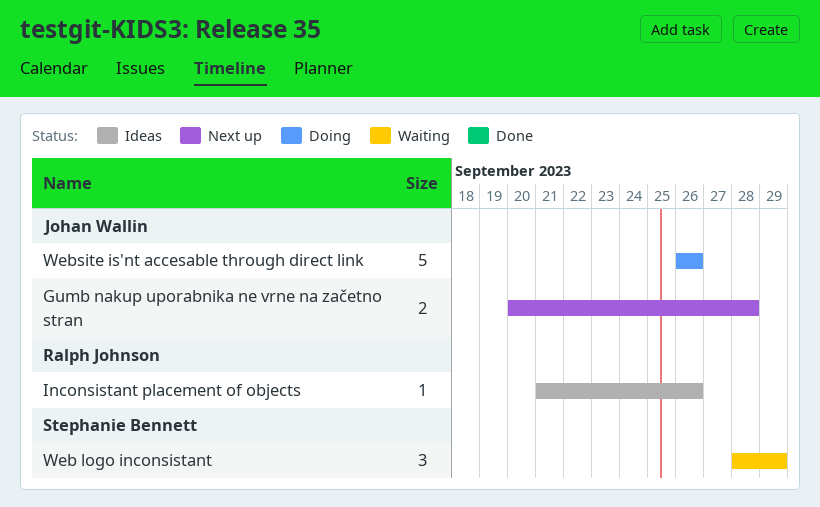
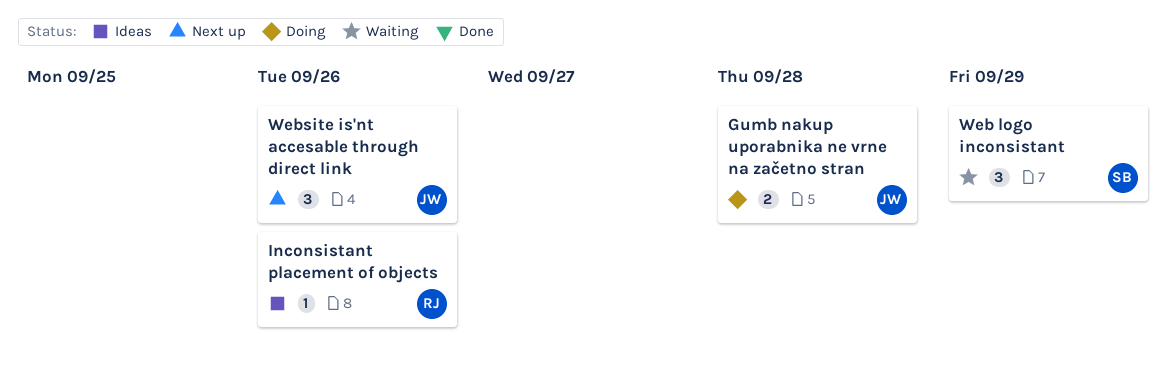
Gumb nakup uporabnika ne vrne na začetno stran, status: Next up -> Doing
Website is'nt accesable through direct link, status: Doing -> Next up
Website is'nt accesable through direct link, estimate: 5 -> 3

